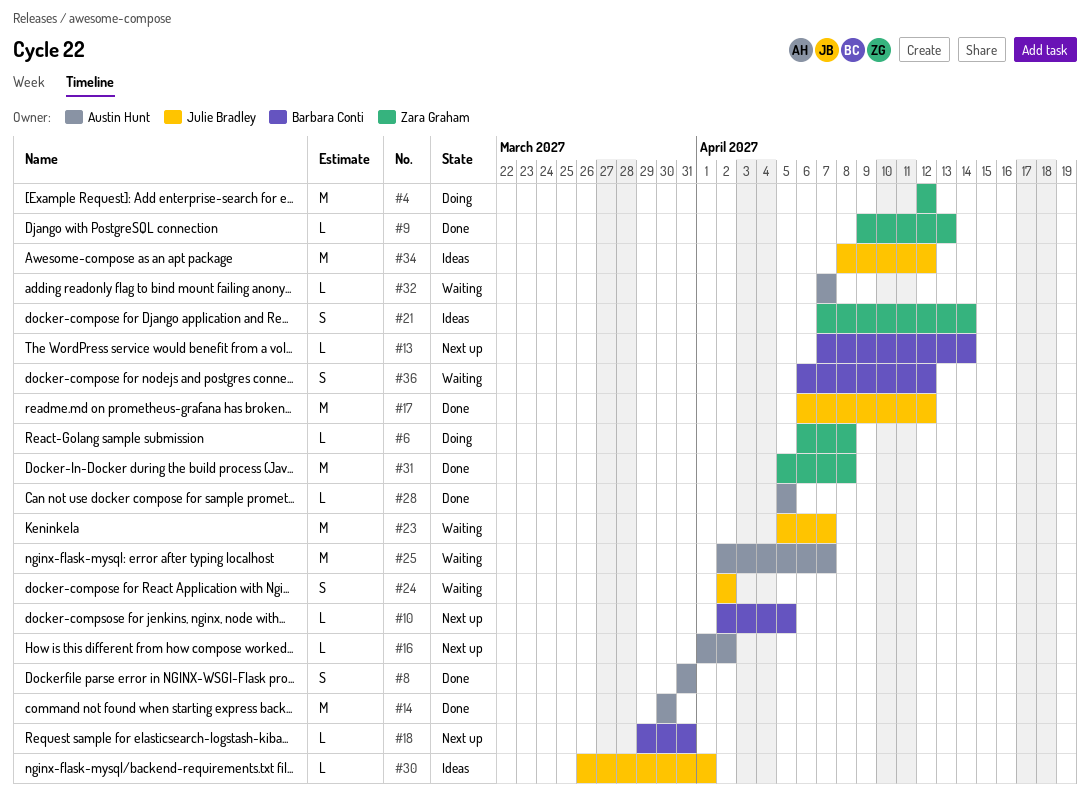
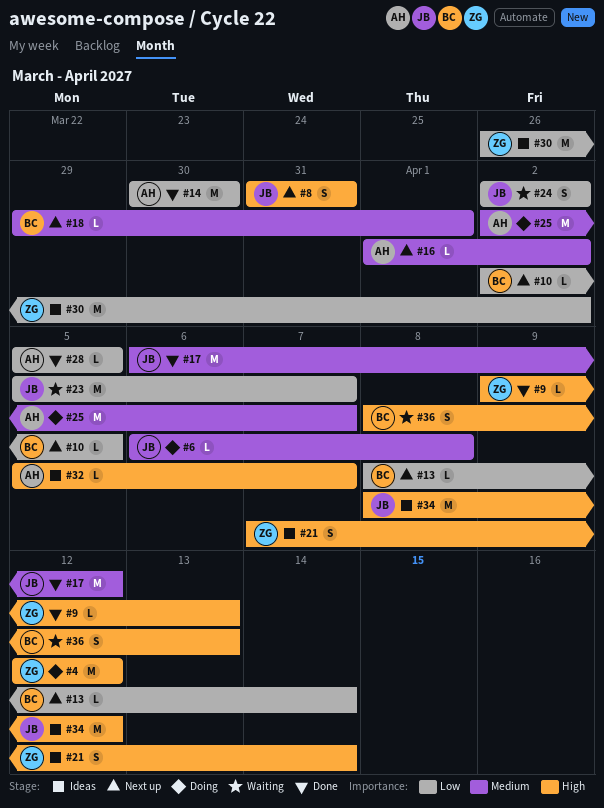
#6, owner: Zara Graham -> Julie Bradley
#8, status: Done -> Next up
#8, owner: Austin Hunt -> Julie Bradley
#13, start: Apr 7 -> Apr 8
#18, due: Mar 31 -> Apr 1
#25, status: Waiting -> Doing
#30, owner: Julie Bradley -> Zara Graham
#30, estimate: L -> M
#30, due: Apr 1 -> Apr 2
#31: present -> none
#32, status: Waiting -> Ideas
#32, start: Apr 7 -> Apr 5
#36, start: Apr 6 -> Apr 8
#36, due: Apr 12 -> Apr 13

